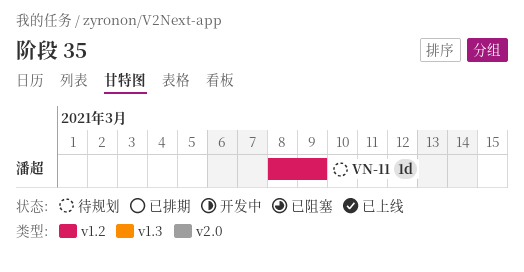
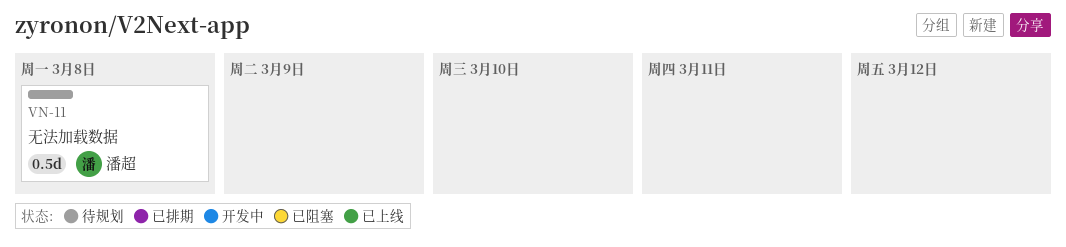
VN-11, estimate: 1d -> 0.5d
VN-11, due: Mar 9 -> Mar 8

